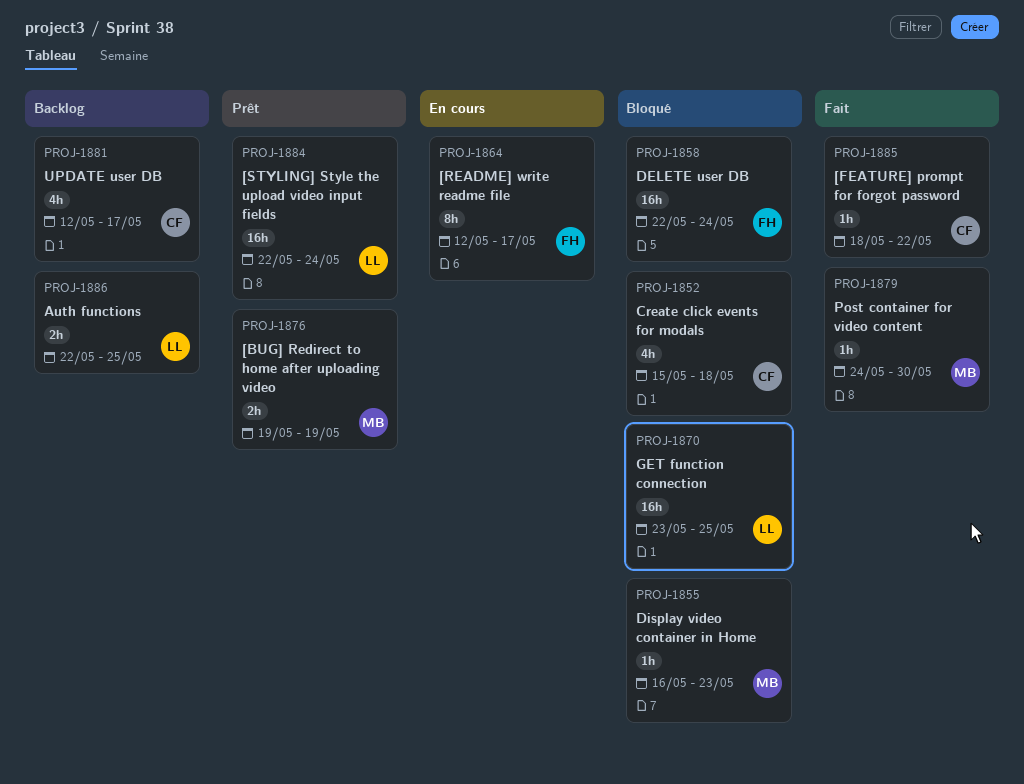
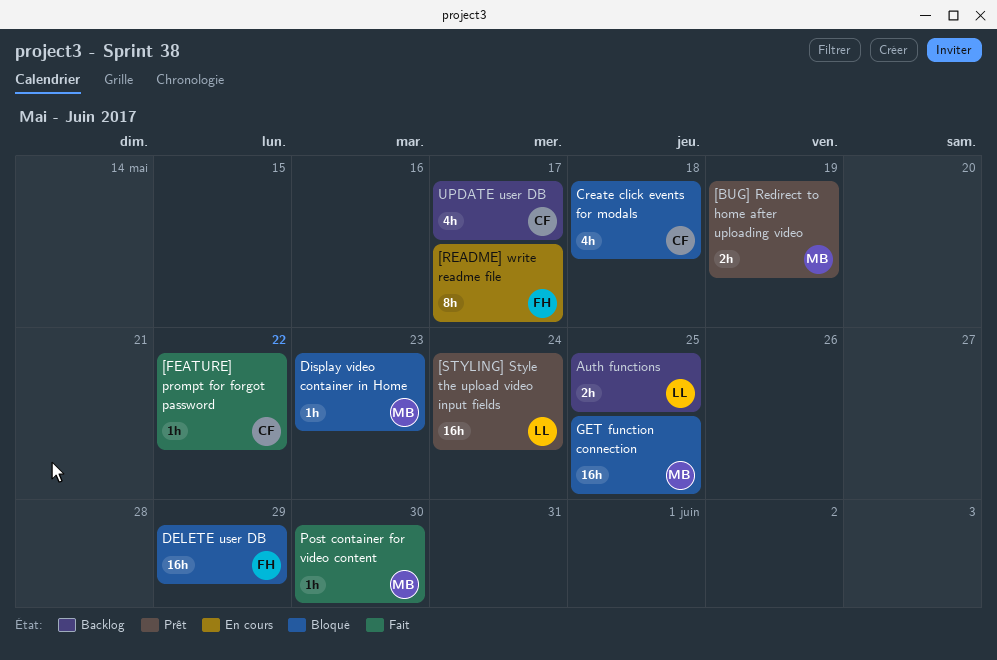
DELETE user DB, due: May 24 -> May 29
GET function connection, owner: LL -> MB

